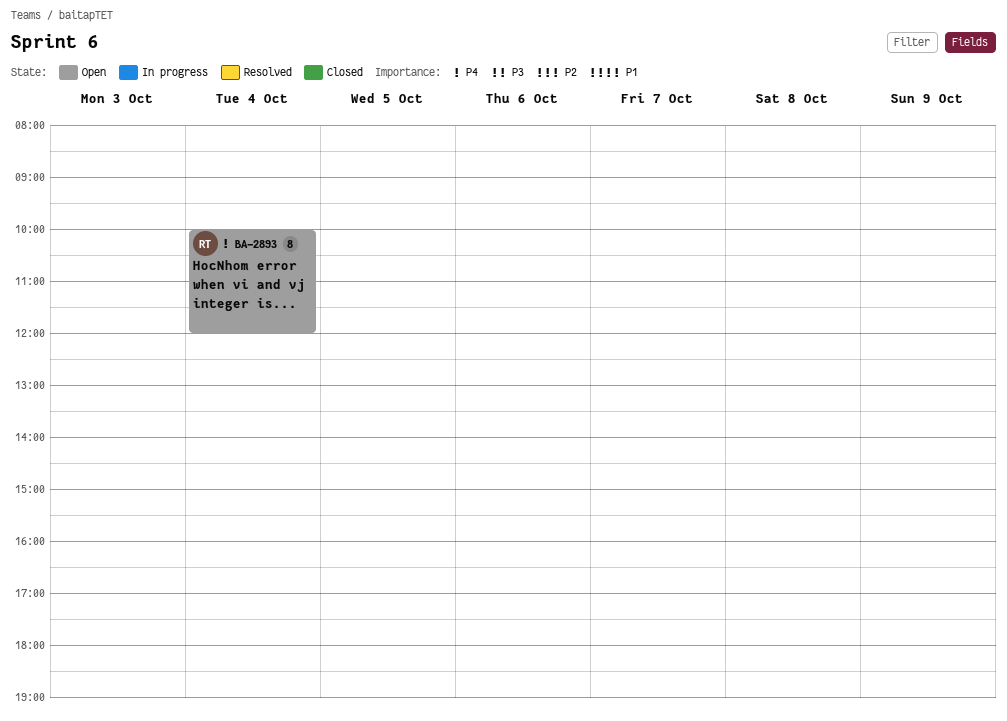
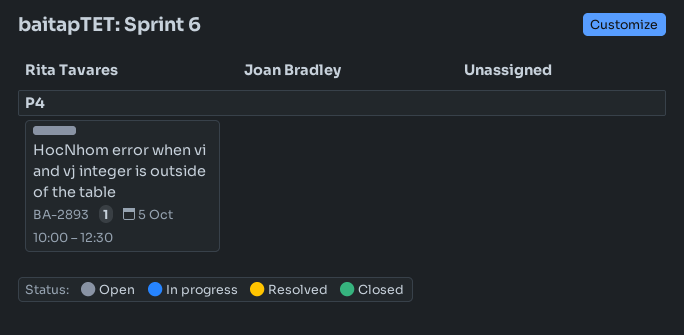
BA-2893, estimate: 8 -> 1
BA-2893, day: Oct 4 -> Oct 5
BA-2893, ends: 12:00 -> 12:30

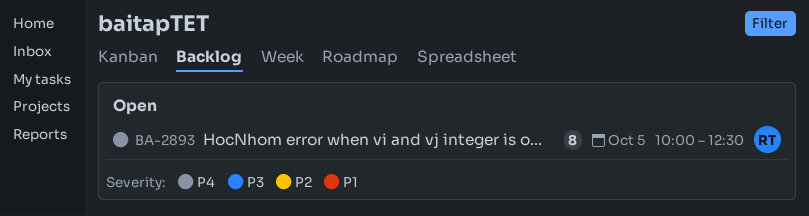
BA-2893, estimate: 1 -> 8

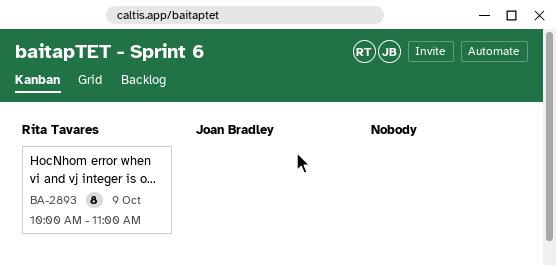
BA-2893, day: Oct 5 -> Oct 9
BA-2893, ends: 12:30 -> 11:00

